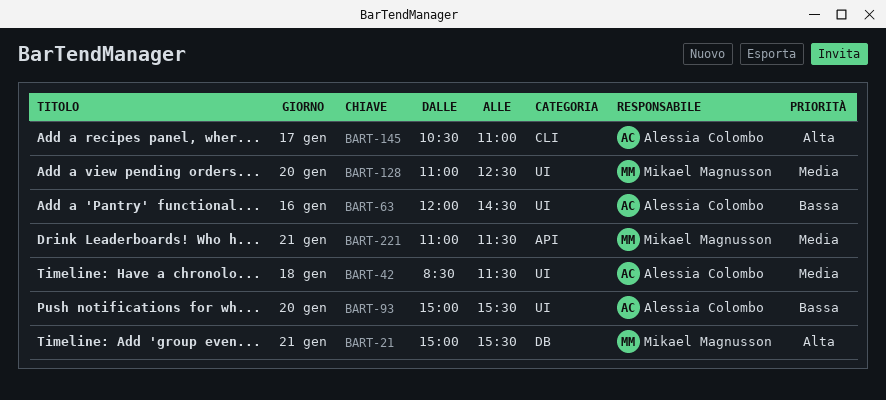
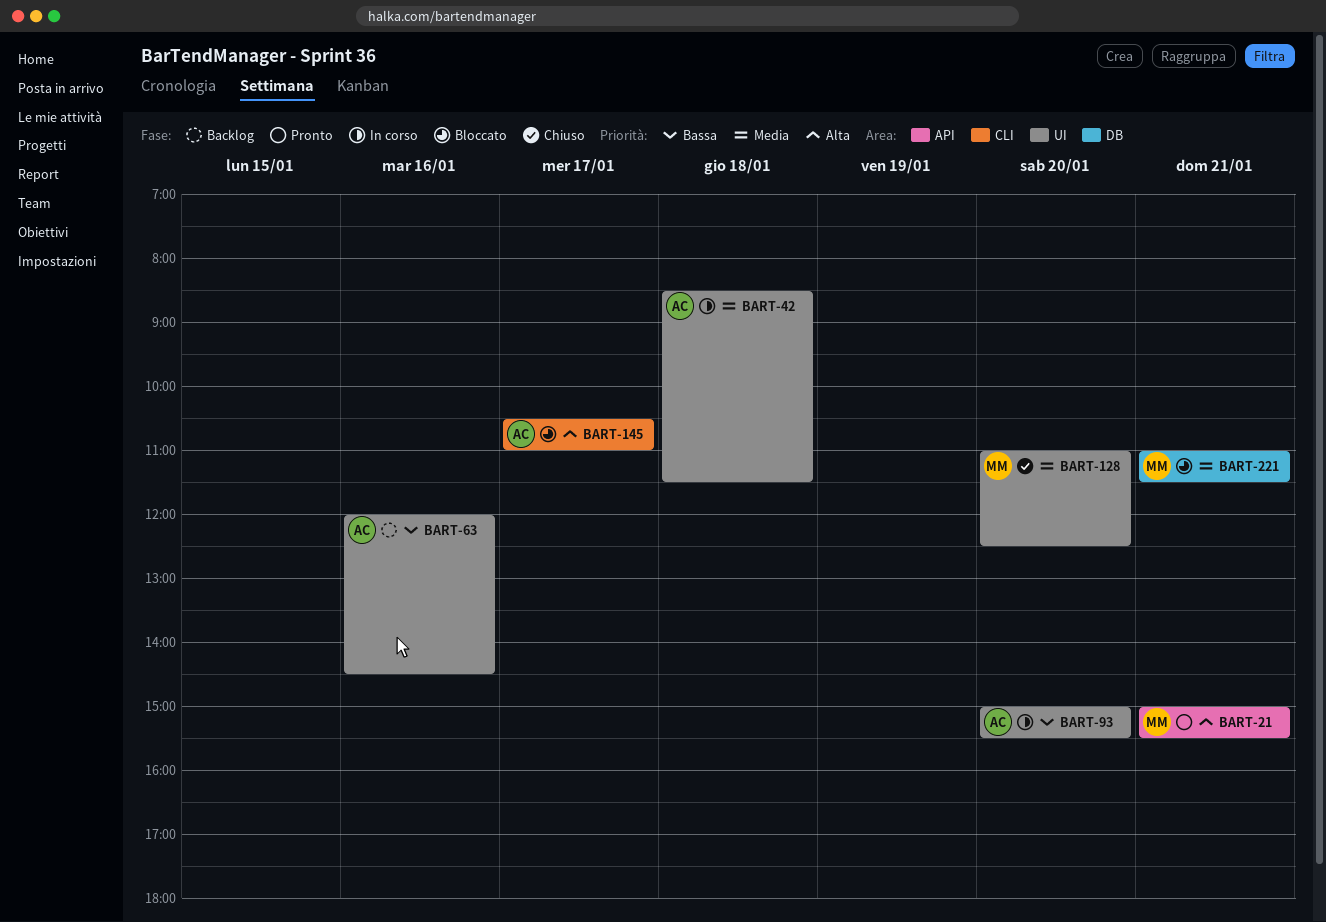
BART-21, label: DB -> API
BART-221, label: API -> DB

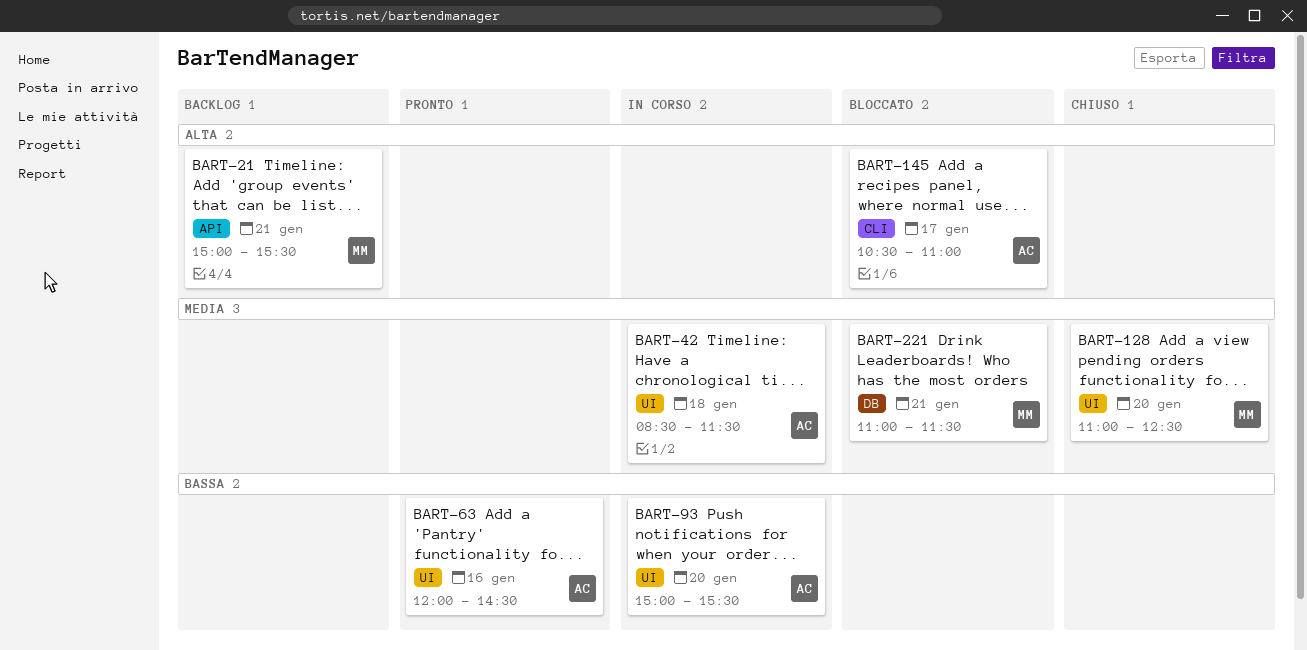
BART-21, status: Pronto -> Backlog
BART-63, status: Backlog -> Pronto

